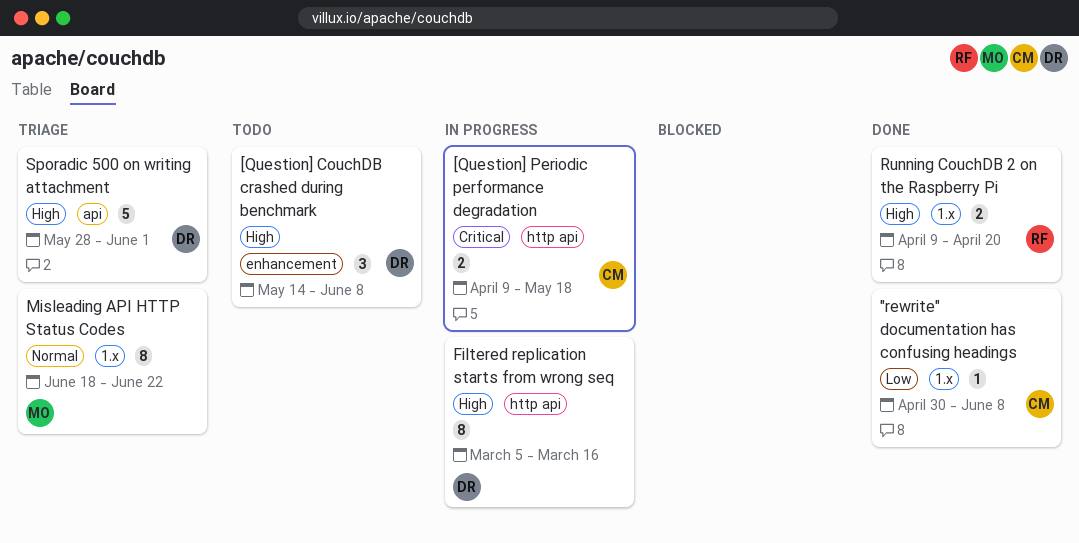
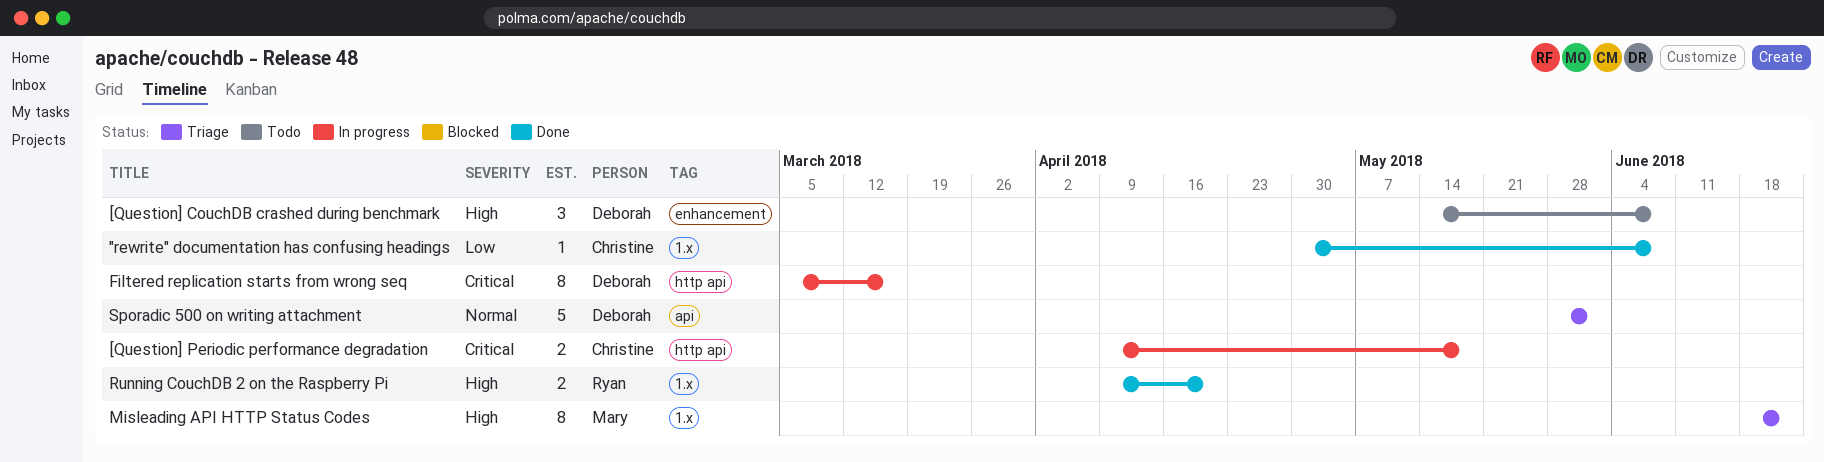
Filtered replication starts from wrong seq, priority: High -> Critical
Misleading API HTTP Status Codes, priority: Normal -> High
Sporadic 500 on writing attachment, priority: High -> Normal

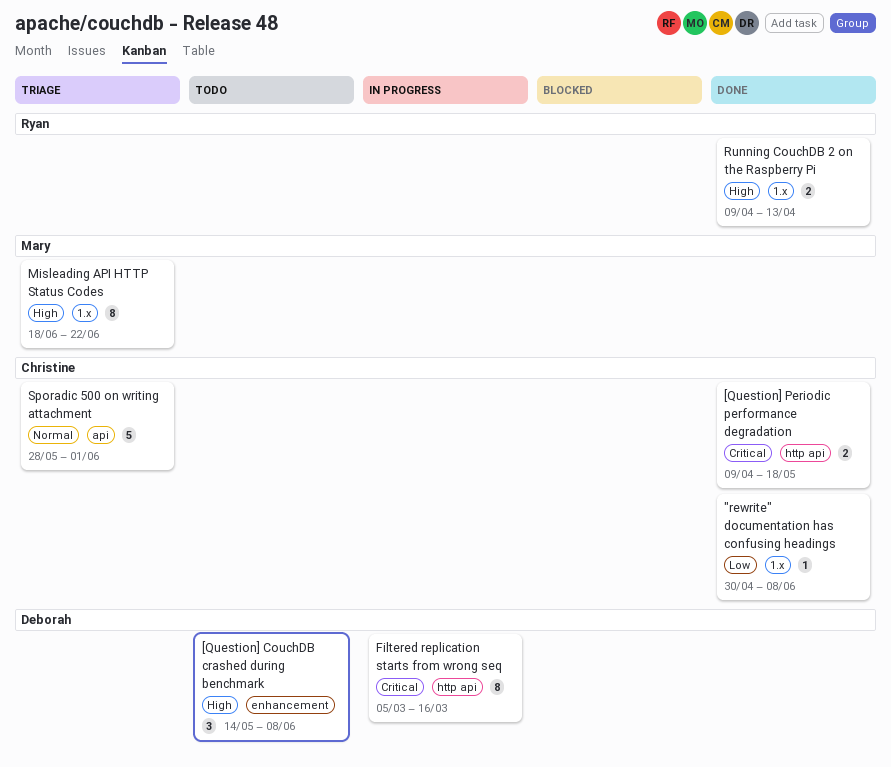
[Question] Periodic performance degradation, status: In progress -> Done
Running CouchDB 2 on the Raspberry Pi, due: Apr 20 -> Apr 13
Sporadic 500 on writing attachment, owner: Deborah -> Christine

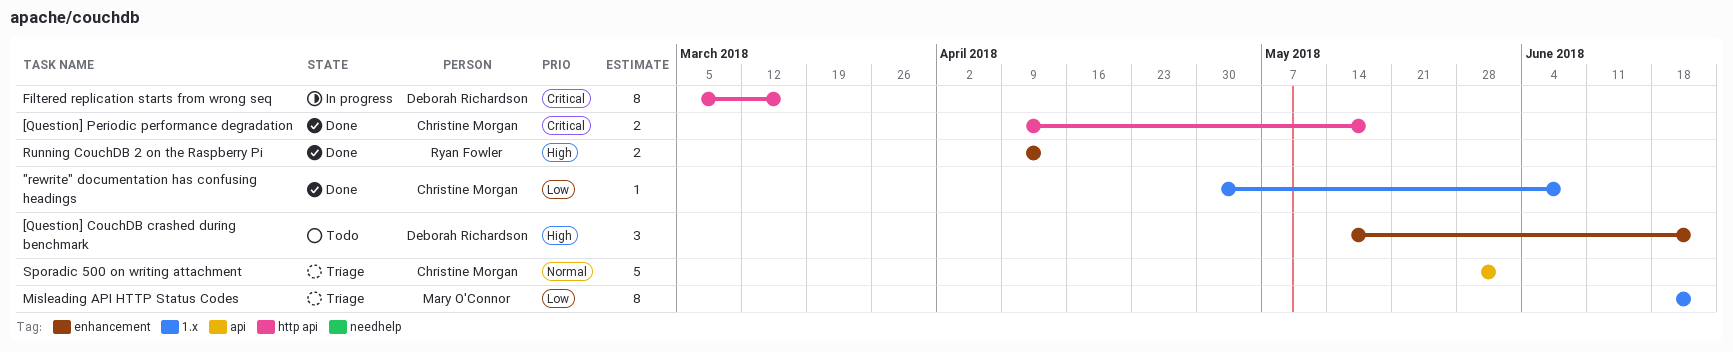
[Question] CouchDB crashed during benchmark, due: Jun 8 -> Jun 22
Misleading API HTTP Status Codes, priority: High -> Low
Running CouchDB 2 on the Raspberry Pi, label: 1.x -> enhancement

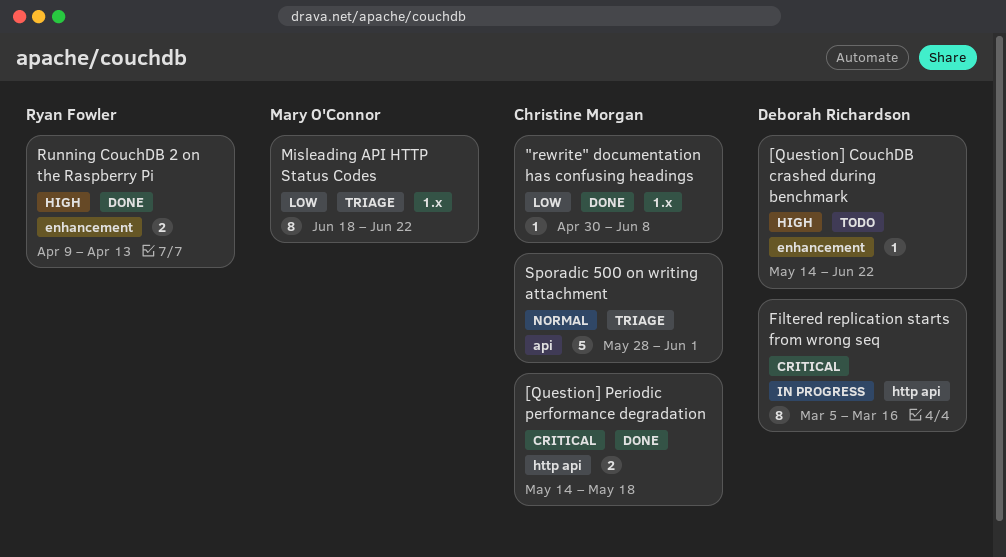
[Question] CouchDB crashed during benchmark, estimate: 3 -> 1
[Question] Periodic performance degradation, start: Apr 9 -> May 14

